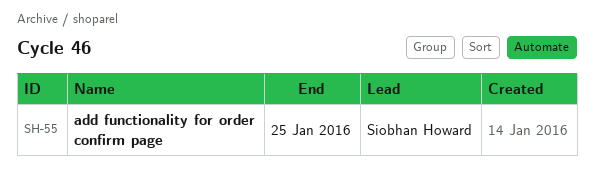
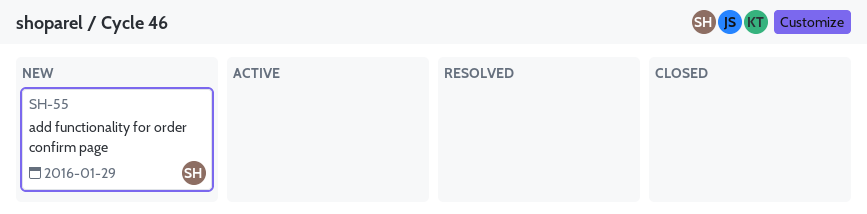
SH-55, due: Jan 25 -> Jan 29

